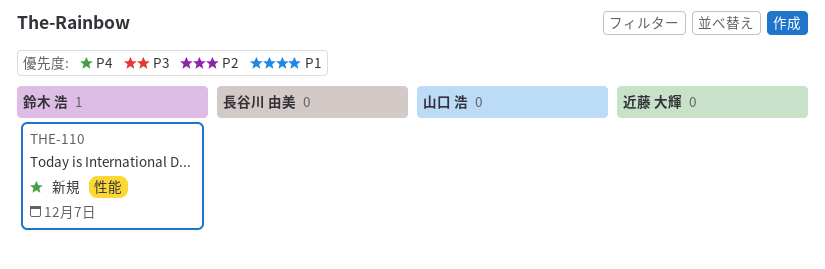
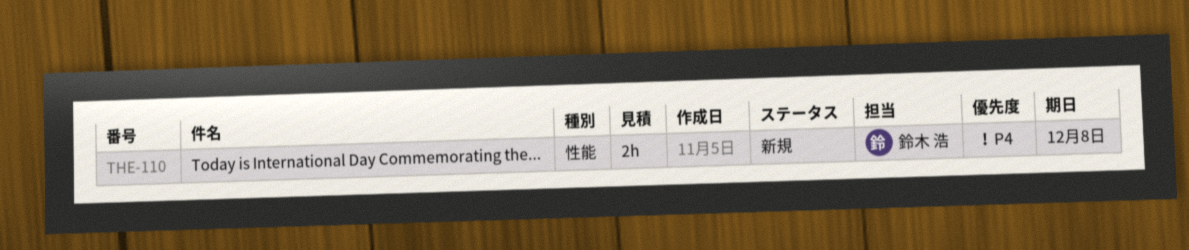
THE-110, due: Dec 7 -> Dec 8

